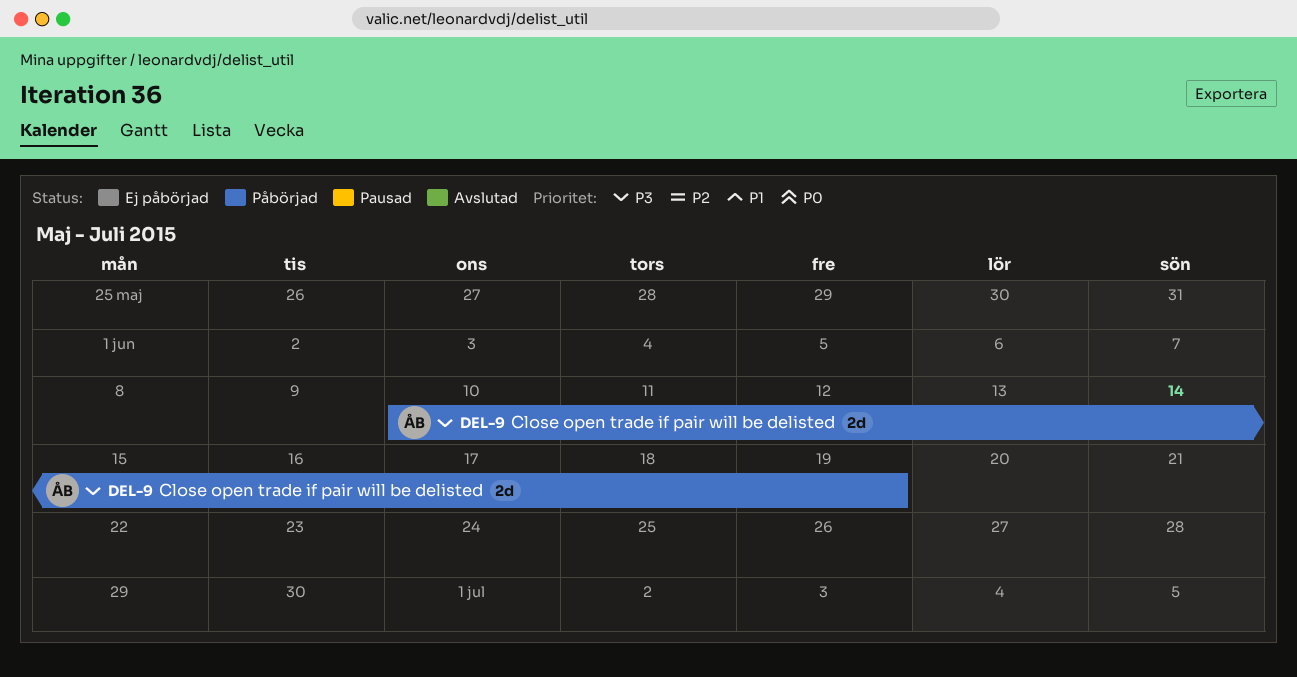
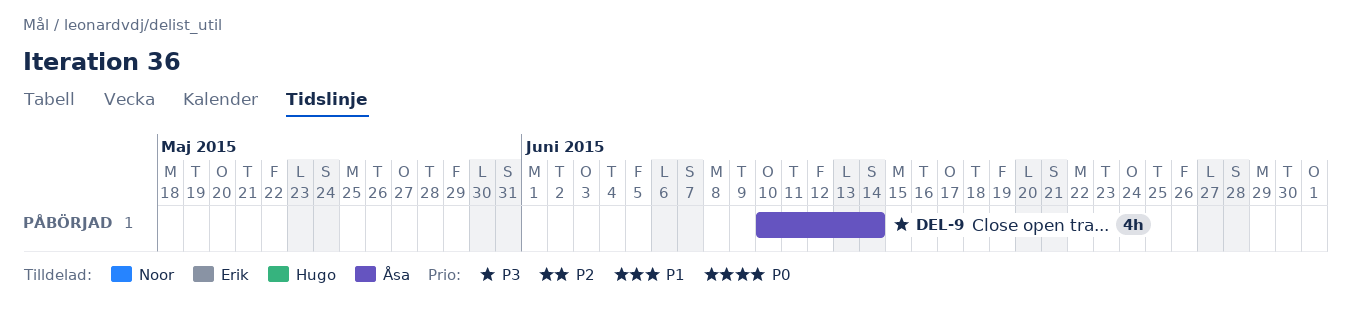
DEL-9, estimate: 2d -> 4h
DEL-9, due: Jun 19 -> Jun 14

